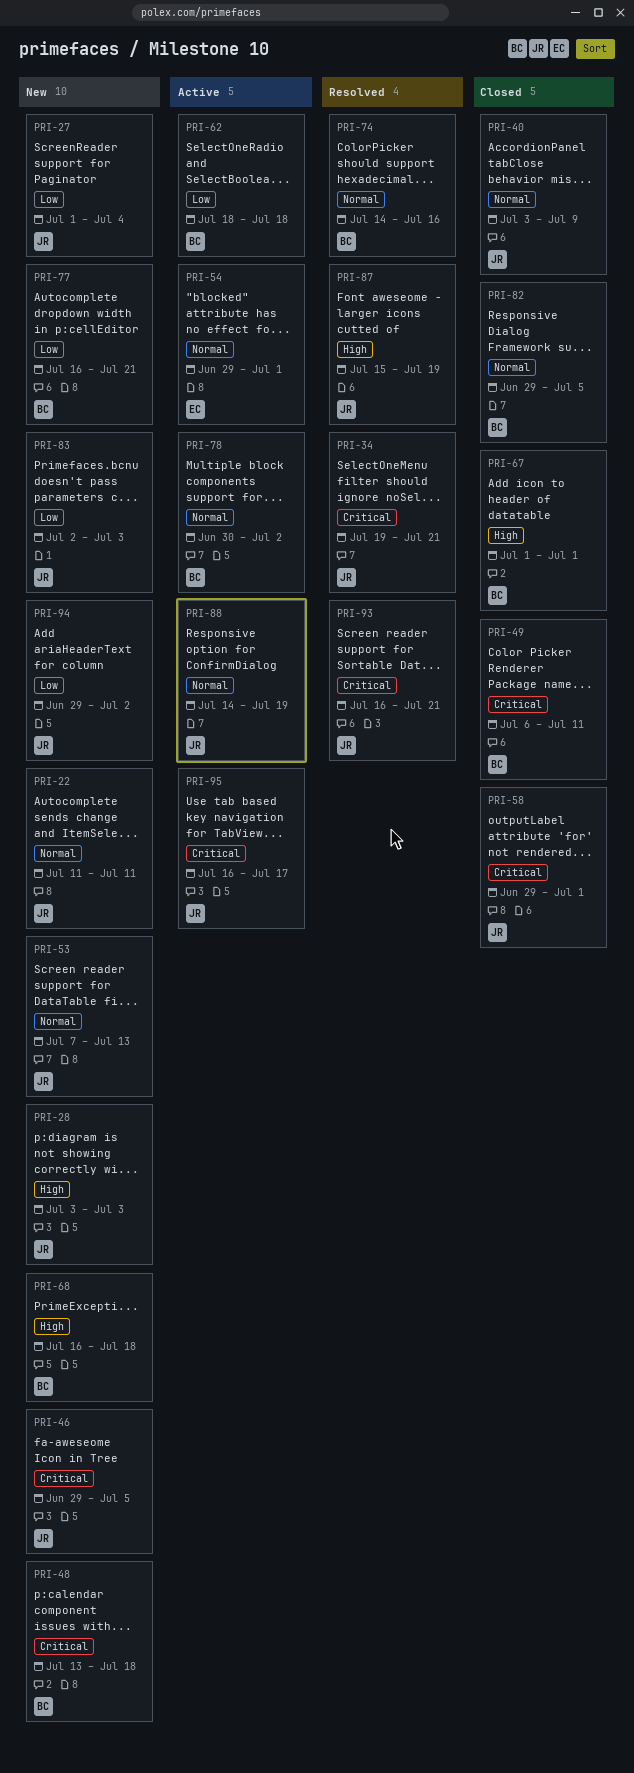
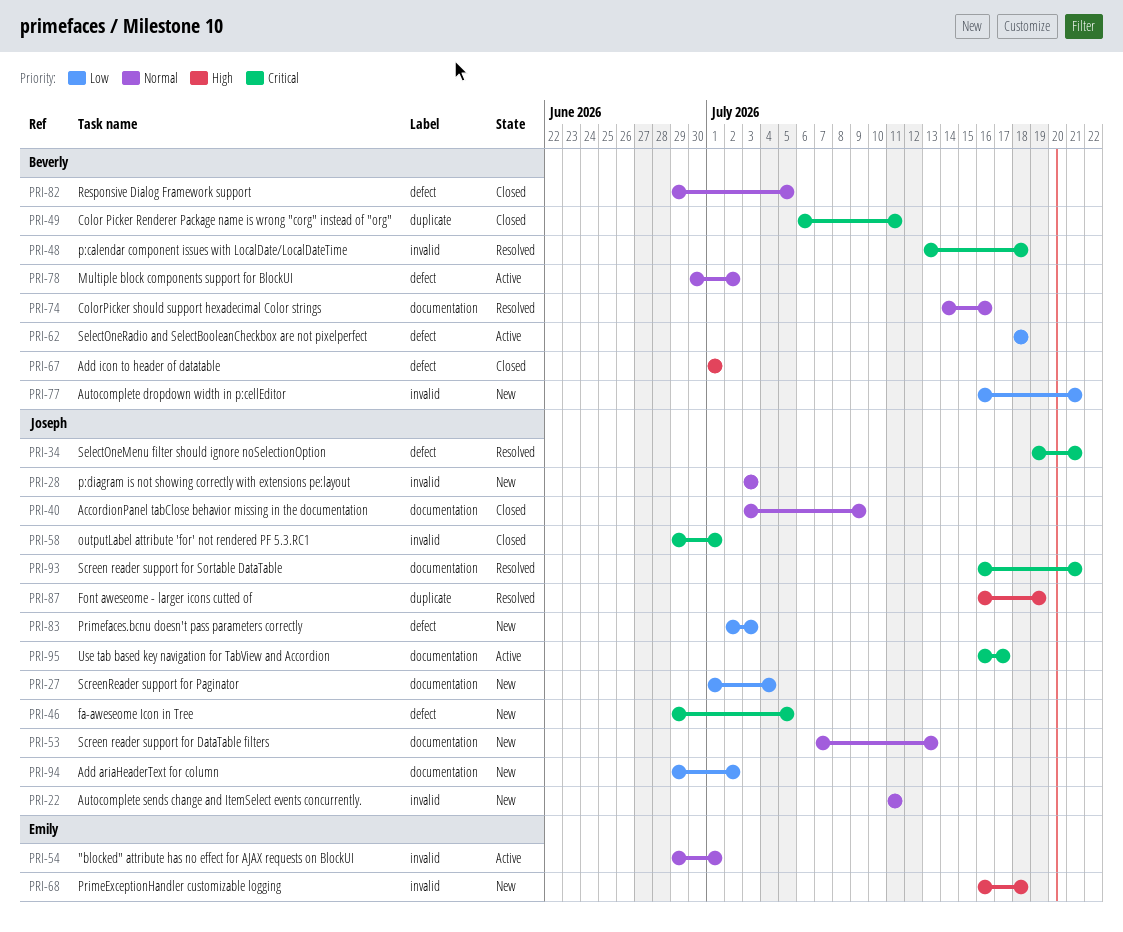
PRI-28, priority: High -> Normal
PRI-48, status: New -> Resolved
PRI-68, owner: Beverly -> Emily
PRI-87, start: Jul 15 -> Jul 16
PRI-88: present -> none

